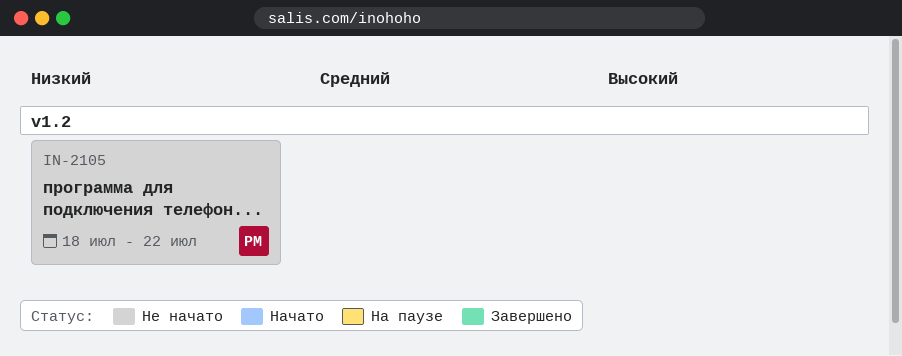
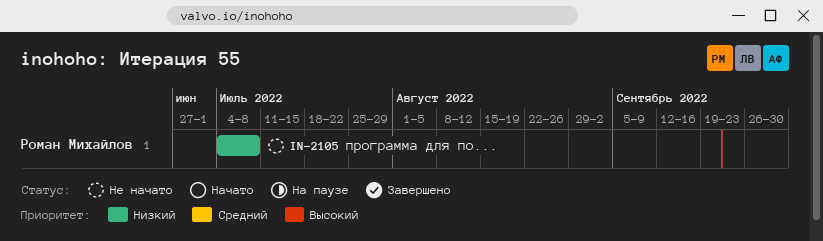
IN-2105, start: Jul 18 -> Jul 4
IN-2105, due: Jul 22 -> Jul 8

